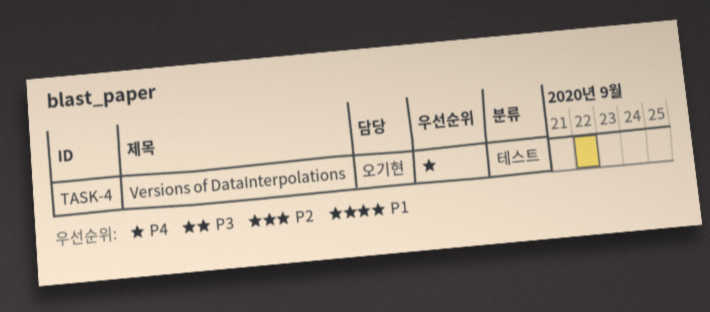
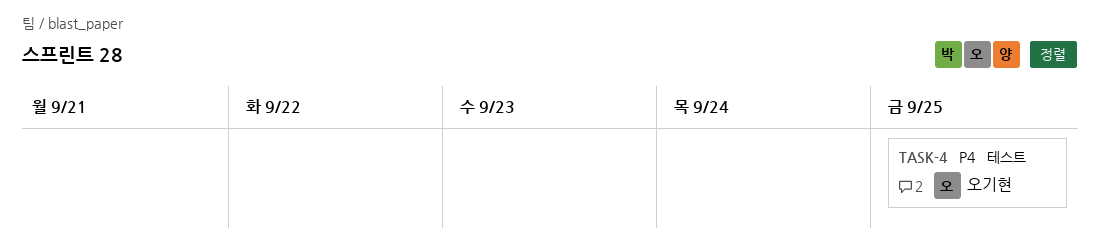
TASK-4, due: Sep 22 -> Sep 25

